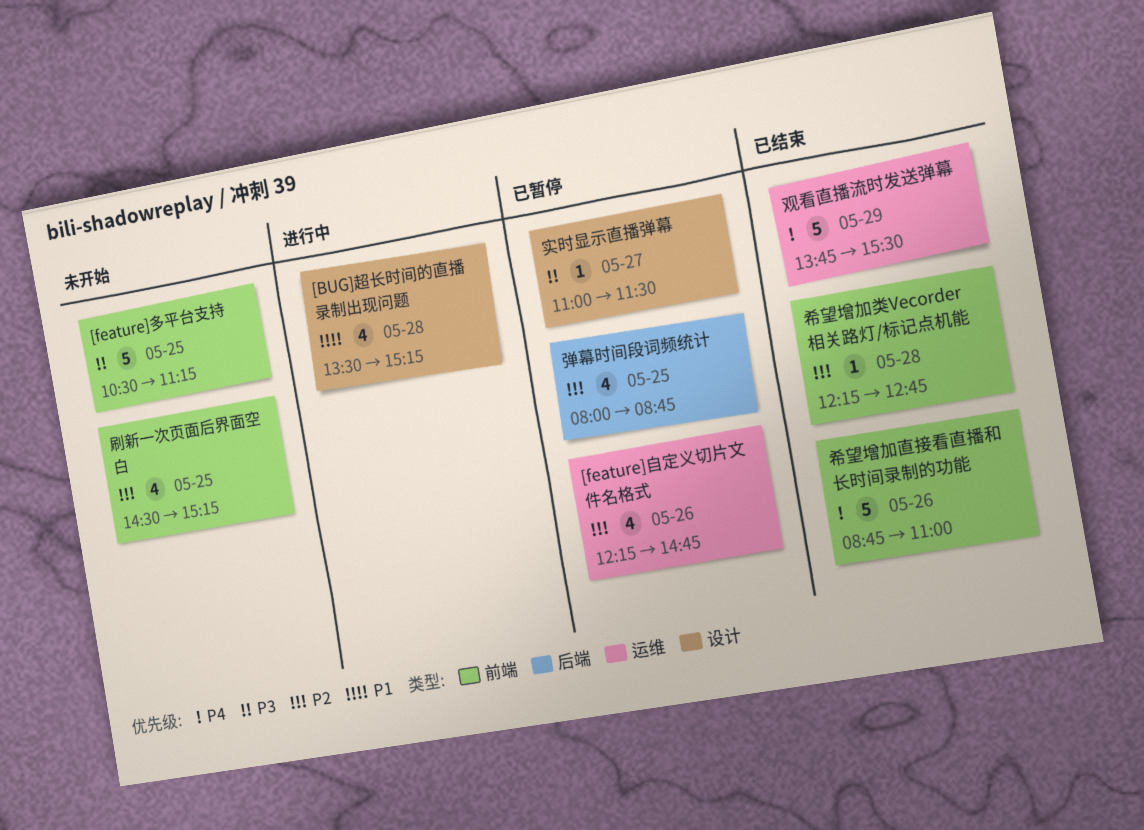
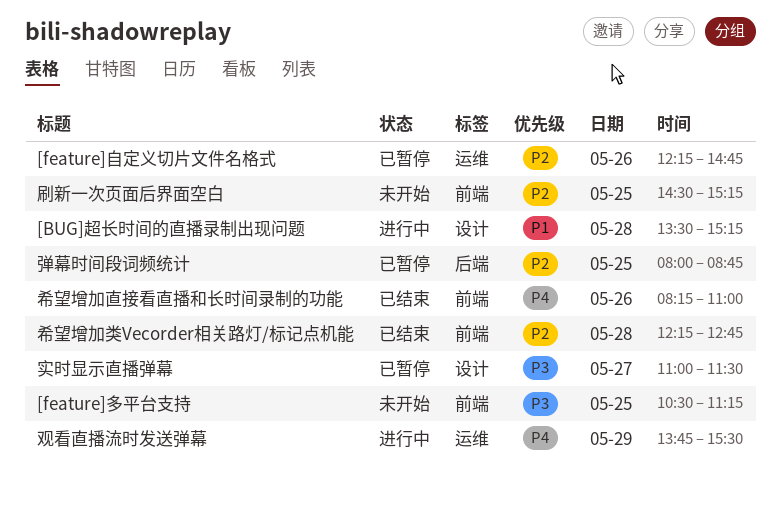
希望增加直接看直播和长时间录制的功能, begins: 08:45 -> 08:15
观看直播流时发送弹幕, status: 已结束 -> 进行中

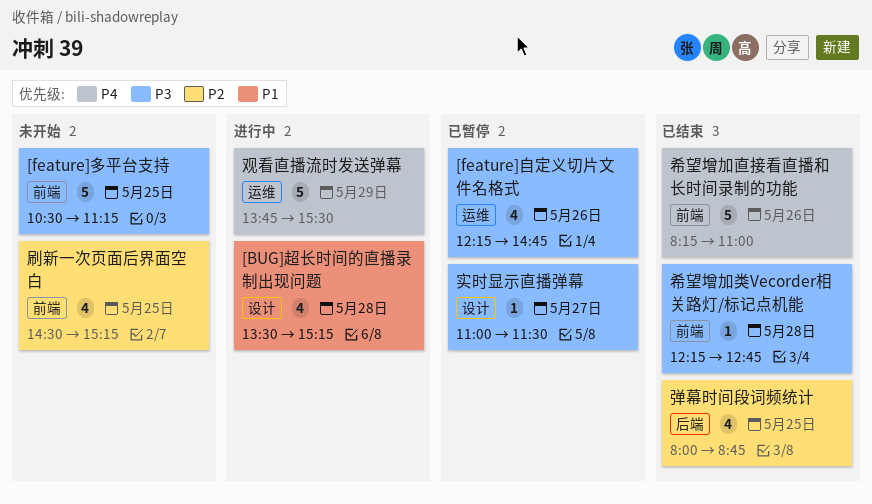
[feature]自定义切片文件名格式, priority: P2 -> P3
希望增加类Vecorder相关路灯/标记点机能, priority: P2 -> P3
弹幕时间段词频统计, status: 已暂停 -> 已结束

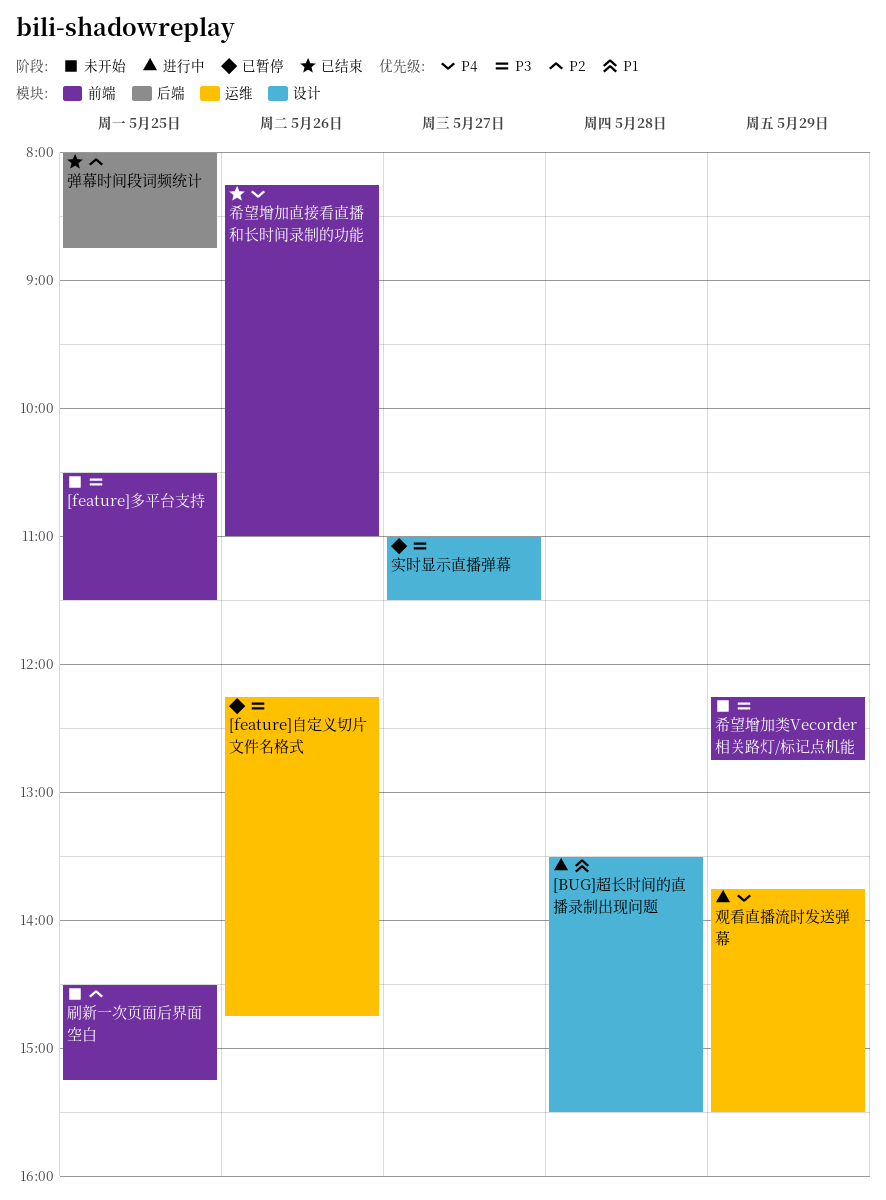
[BUG]超长时间的直播录制出现问题, ends: 15:15 -> 15:30
[feature]多平台支持, ends: 11:15 -> 11:30
希望增加类Vecorder相关路灯/标记点机能, status: 已结束 -> 未开始
希望增加类Vecorder相关路灯/标记点机能, day: May 28 -> May 29

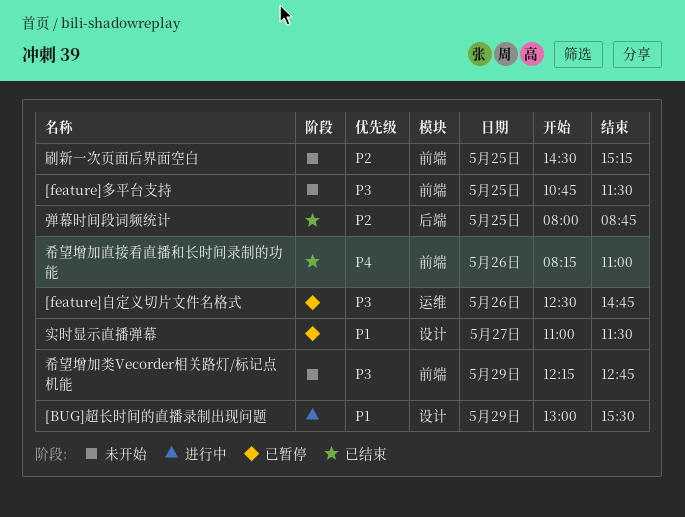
[BUG]超长时间的直播录制出现问题, day: May 28 -> May 29
[BUG]超长时间的直播录制出现问题, begins: 13:30 -> 13:00
[feature]多平台支持, begins: 10:30 -> 10:45
[feature]自定义切片文件名格式, begins: 12:15 -> 12:30
实时显示直播弹幕, priority: P3 -> P1
观看直播流时发送弹幕: present -> none

